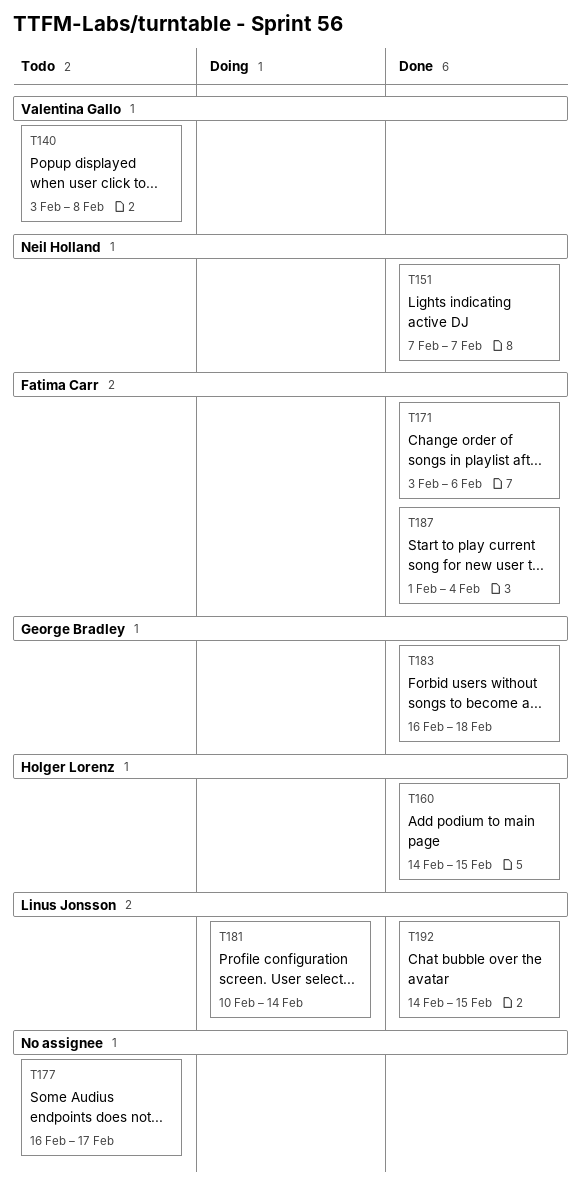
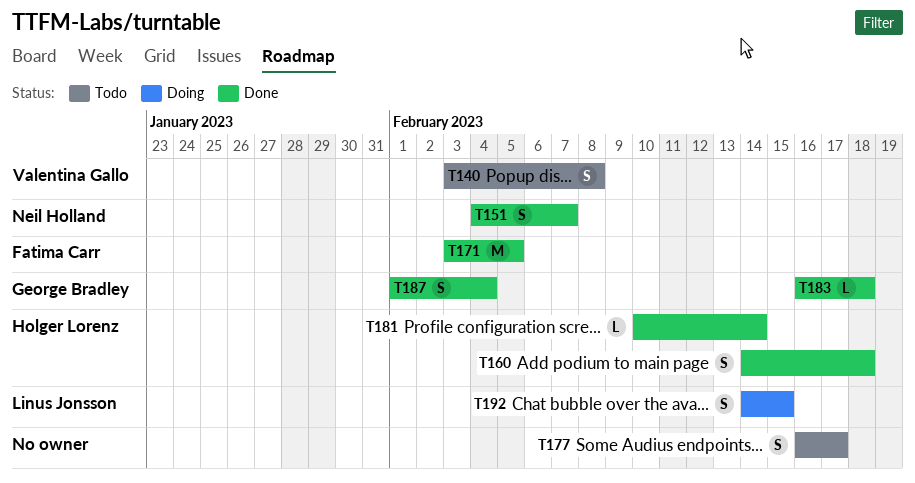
T151, start: Feb 7 -> Feb 4
T160, due: Feb 15 -> Feb 18
T171, due: Feb 6 -> Feb 5
T181, status: Doing -> Done
T181, owner: Linus Jonsson -> Holger Lorenz
T187, owner: Fatima Carr -> George Bradley
T192, status: Done -> Doing

